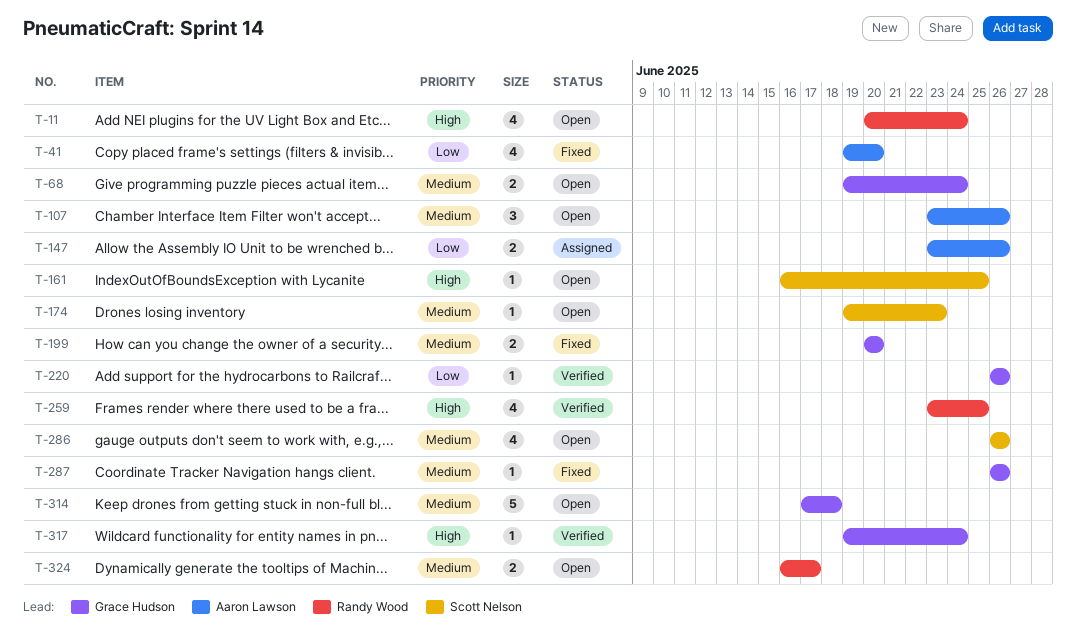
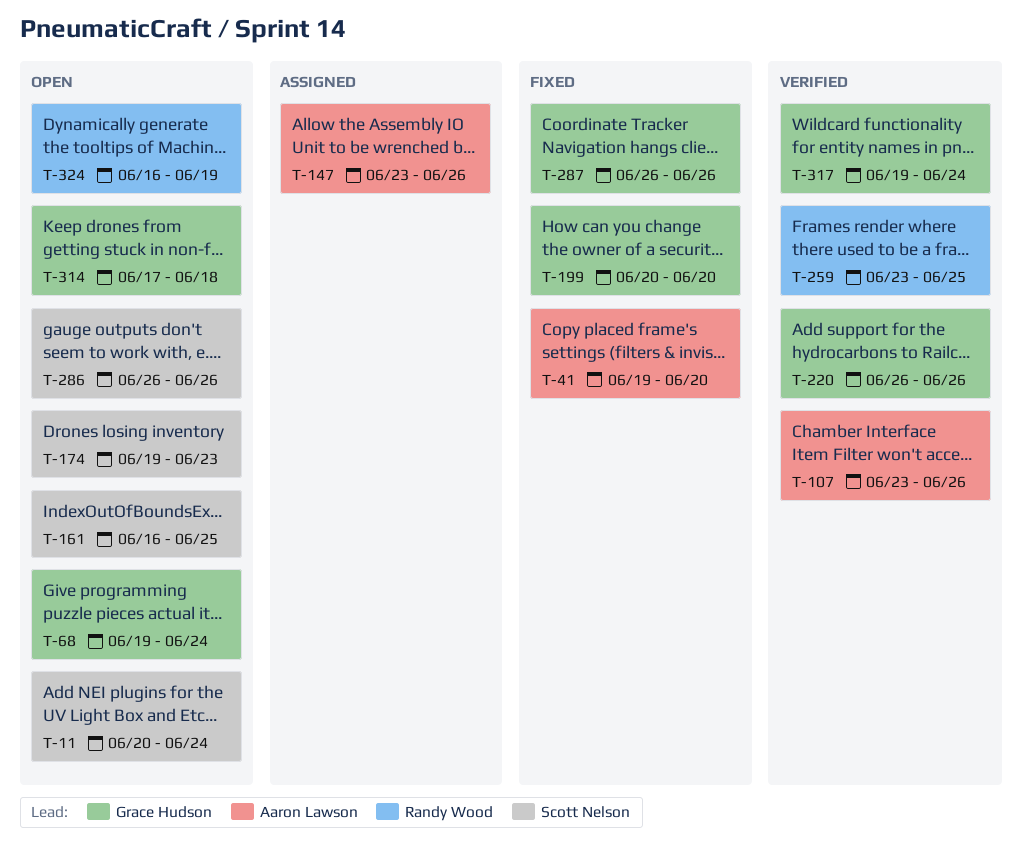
T-11, owner: Randy Wood -> Scott Nelson
T-107, status: Open -> Verified
T-324, due: Jun 17 -> Jun 19

